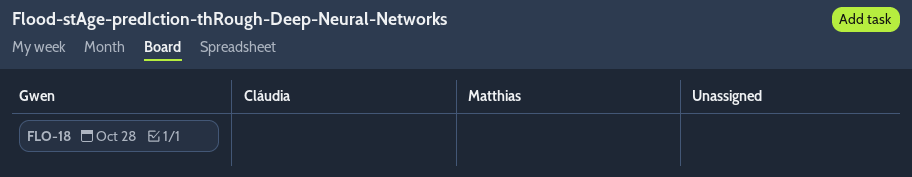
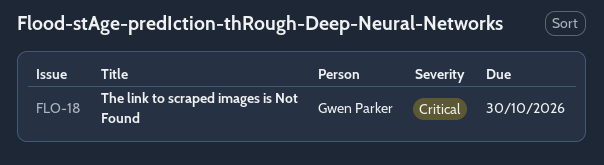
FLO-18, due: Oct 28 -> Oct 30

